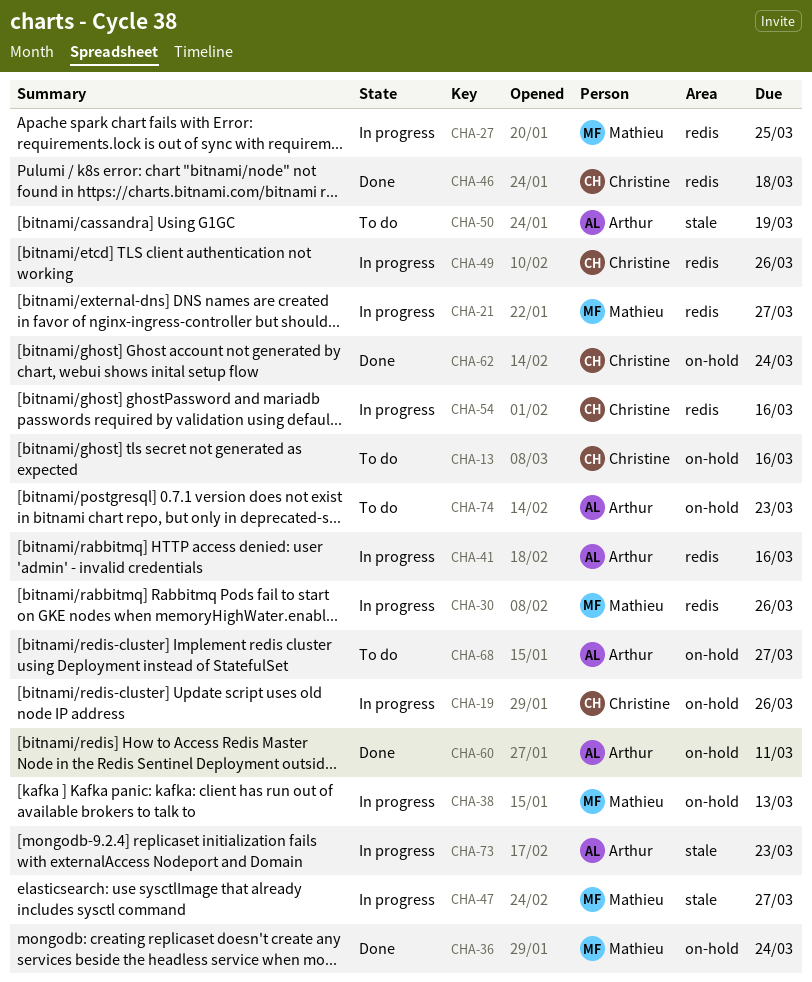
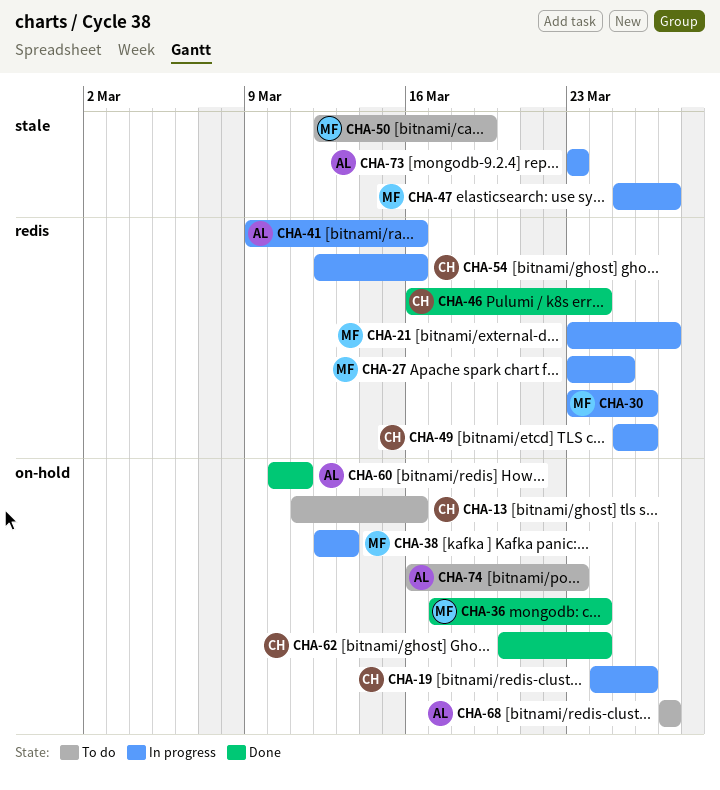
CHA-46, due: Mar 18 -> Mar 24
CHA-50, owner: Arthur -> Mathieu

